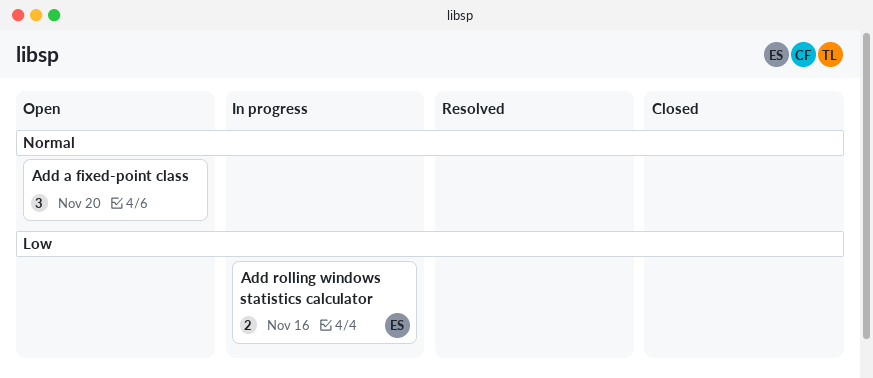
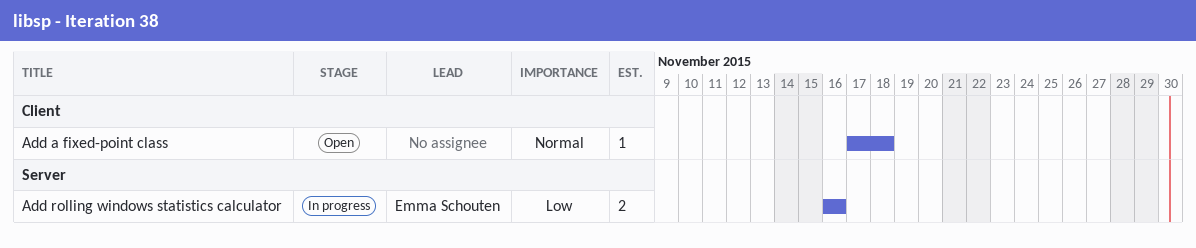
Add a fixed-point class, estimate: 3 -> 1
Add a fixed-point class, due: Nov 20 -> Nov 18

